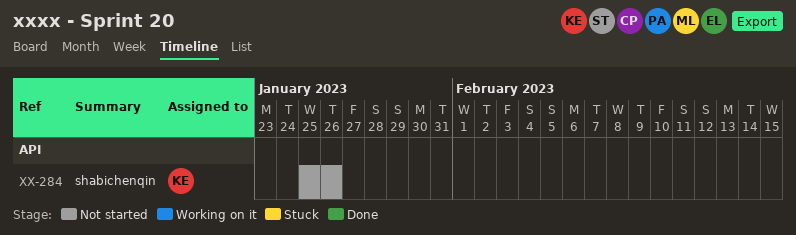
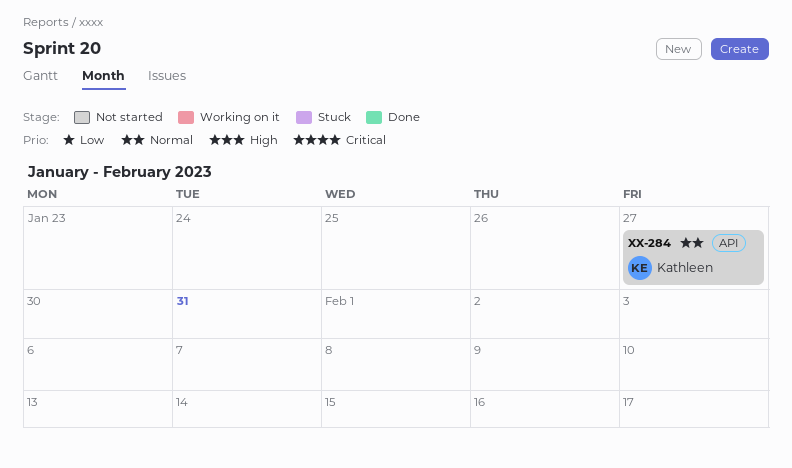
XX-284, due: Jan 26 -> Jan 27

